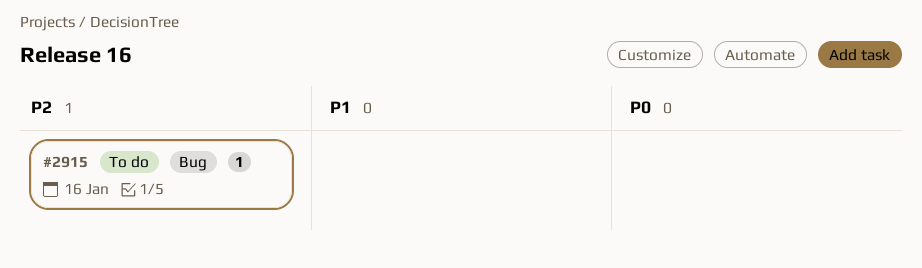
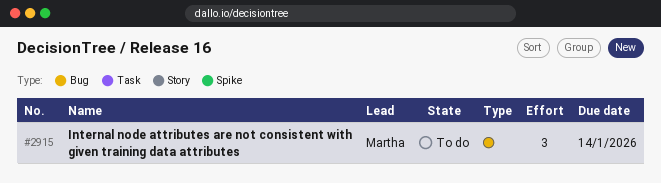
#2915, estimate: 1 -> 3
#2915, due: Jan 16 -> Jan 14

